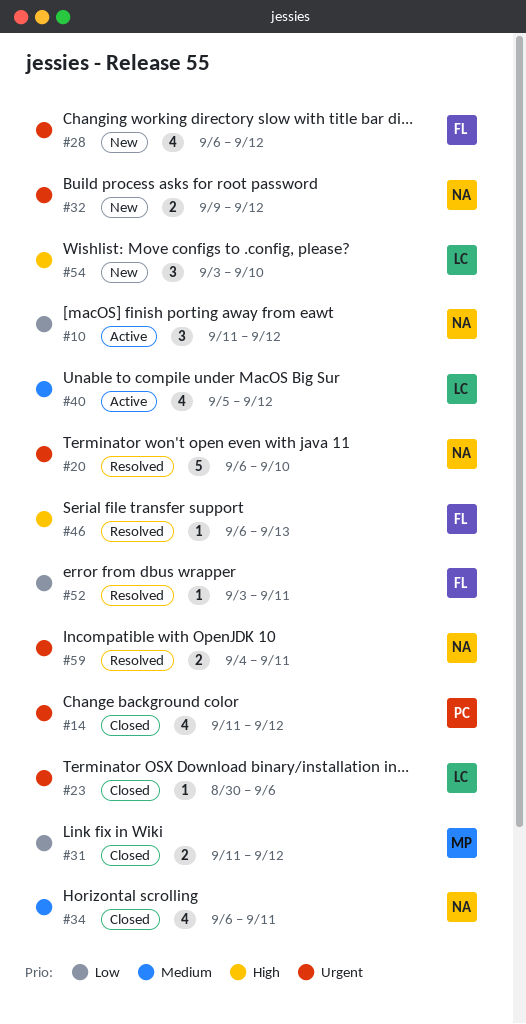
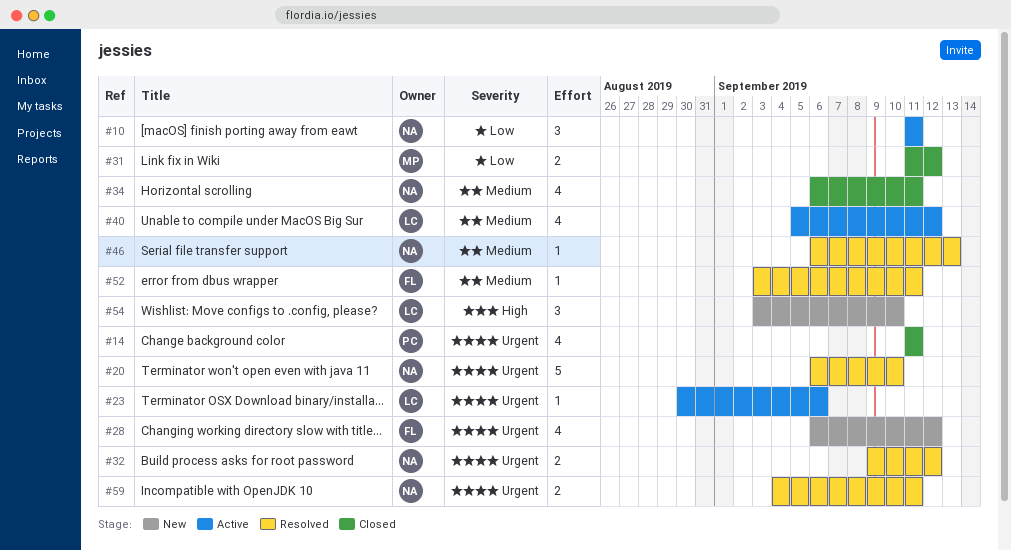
#10, due: Sep 12 -> Sep 11
#14, due: Sep 12 -> Sep 11
#23, status: Closed -> Active
#32, status: New -> Resolved
#46, owner: FL -> NA
#46, priority: High -> Medium
#52, priority: Low -> Medium

